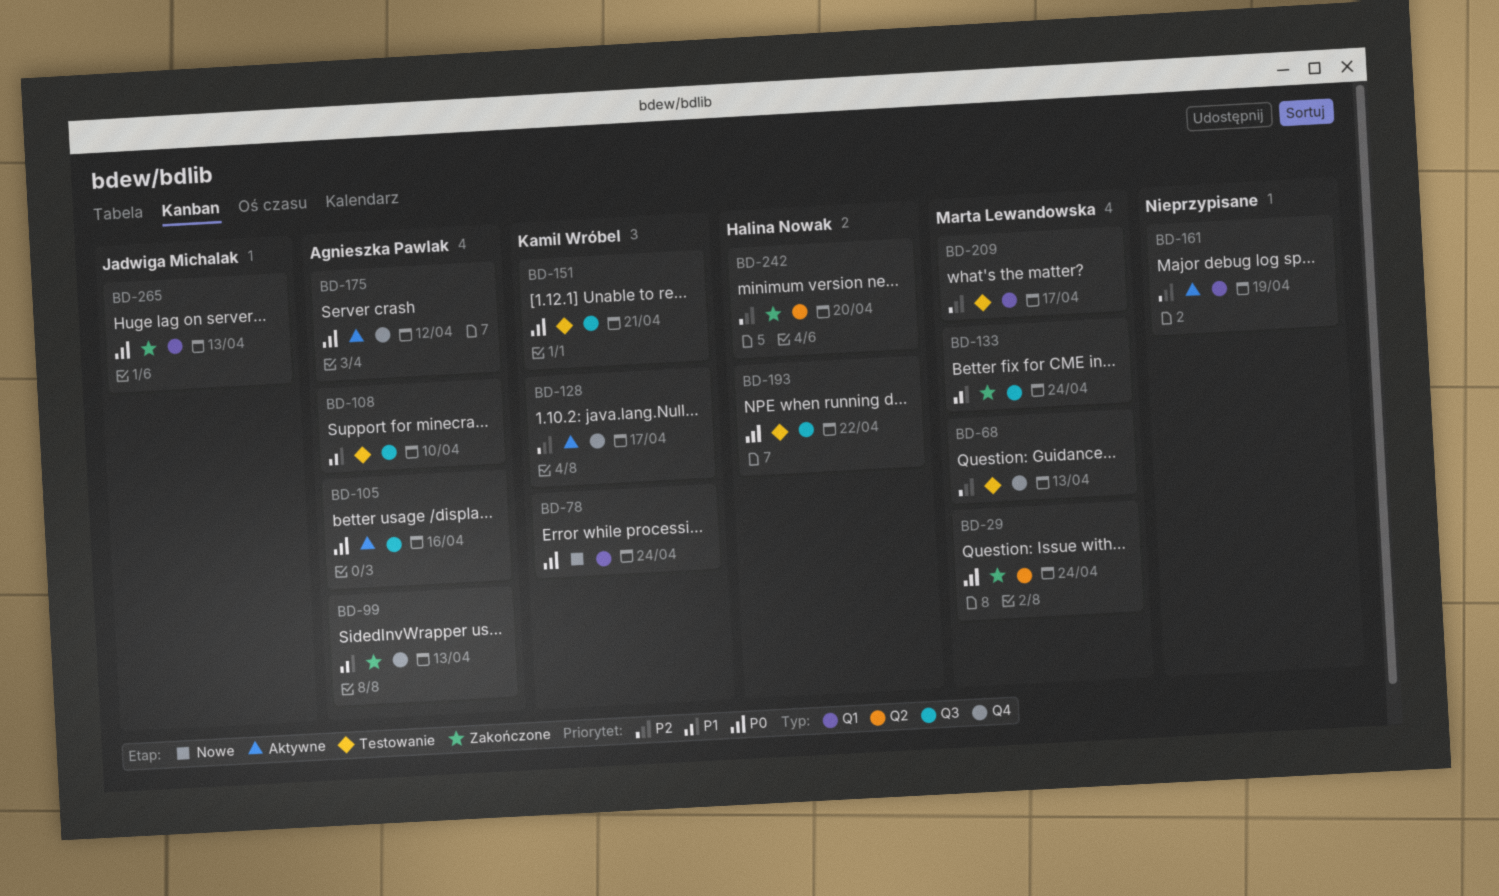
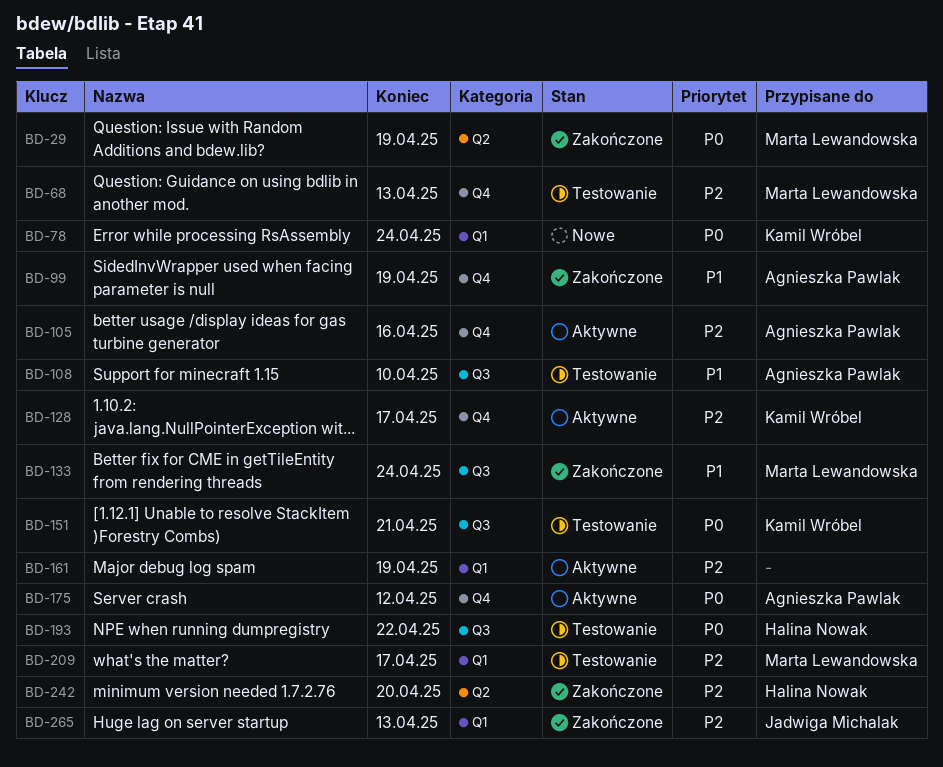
BD-29, due: Apr 24 -> Apr 19
BD-99, due: Apr 13 -> Apr 19
BD-105, priority: P0 -> P2
BD-105, label: Q3 -> Q4
BD-265, priority: P0 -> P2

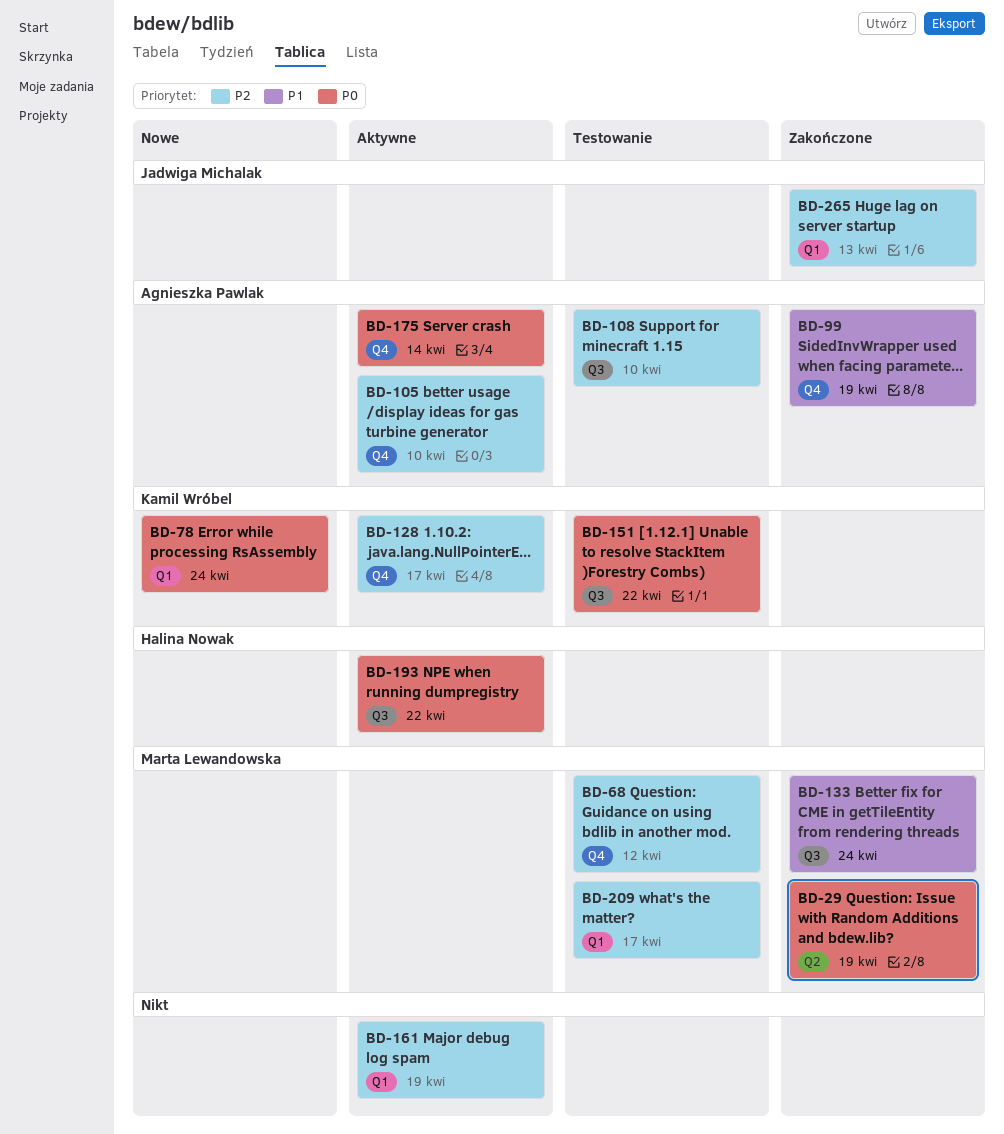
BD-68, due: Apr 13 -> Apr 12
BD-105, due: Apr 16 -> Apr 10
BD-108, priority: P1 -> P2
BD-151, due: Apr 21 -> Apr 22
BD-175, due: Apr 12 -> Apr 14
BD-193, status: Testowanie -> Aktywne
BD-242: present -> none

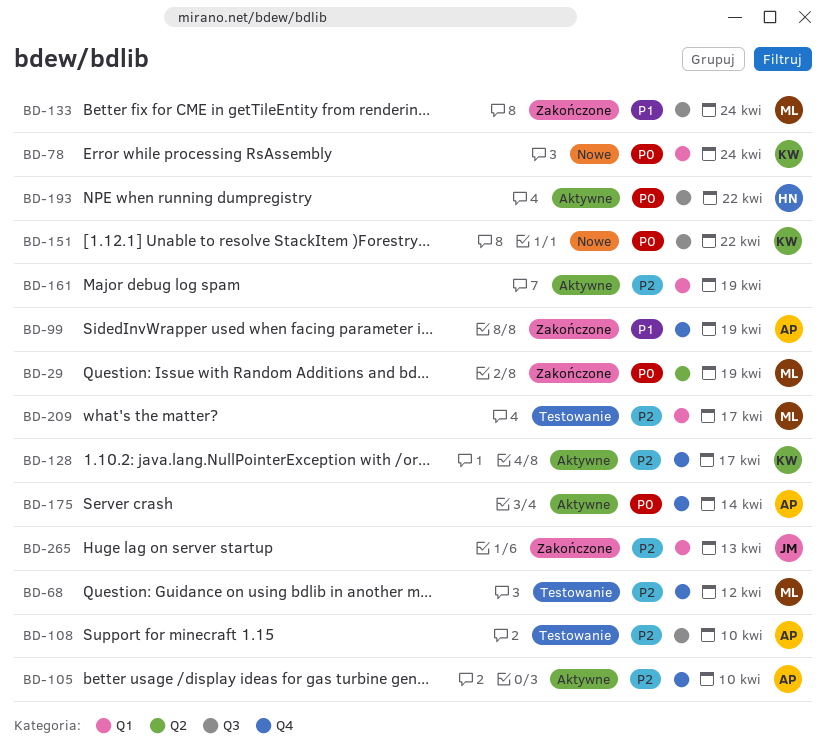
BD-151, status: Testowanie -> Nowe

